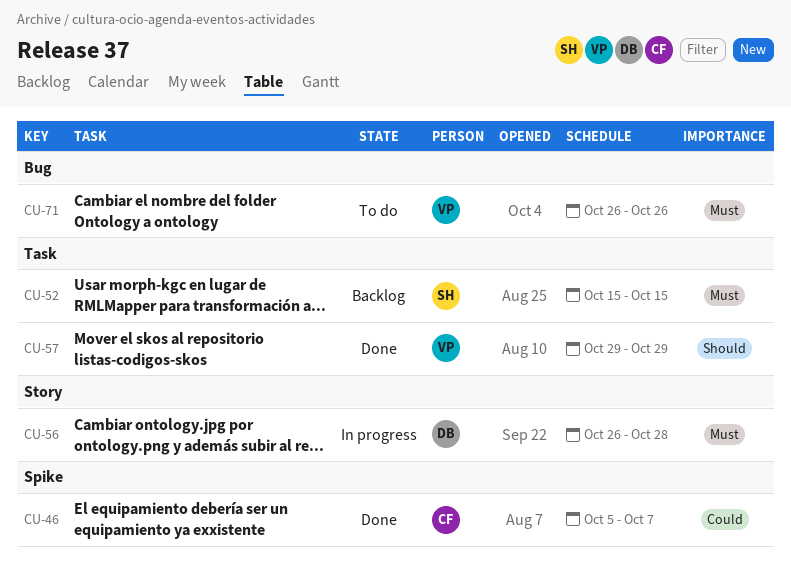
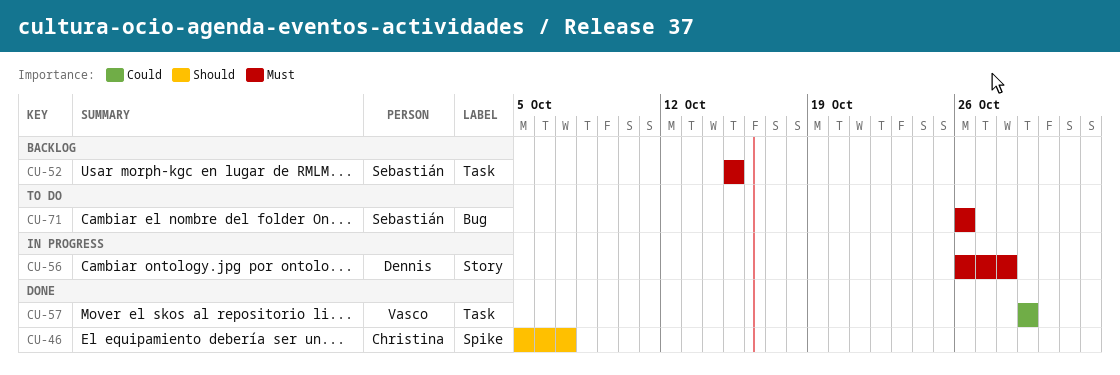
CU-46, priority: Could -> Should
CU-57, priority: Should -> Could
CU-71, owner: Vasco -> Sebastián

